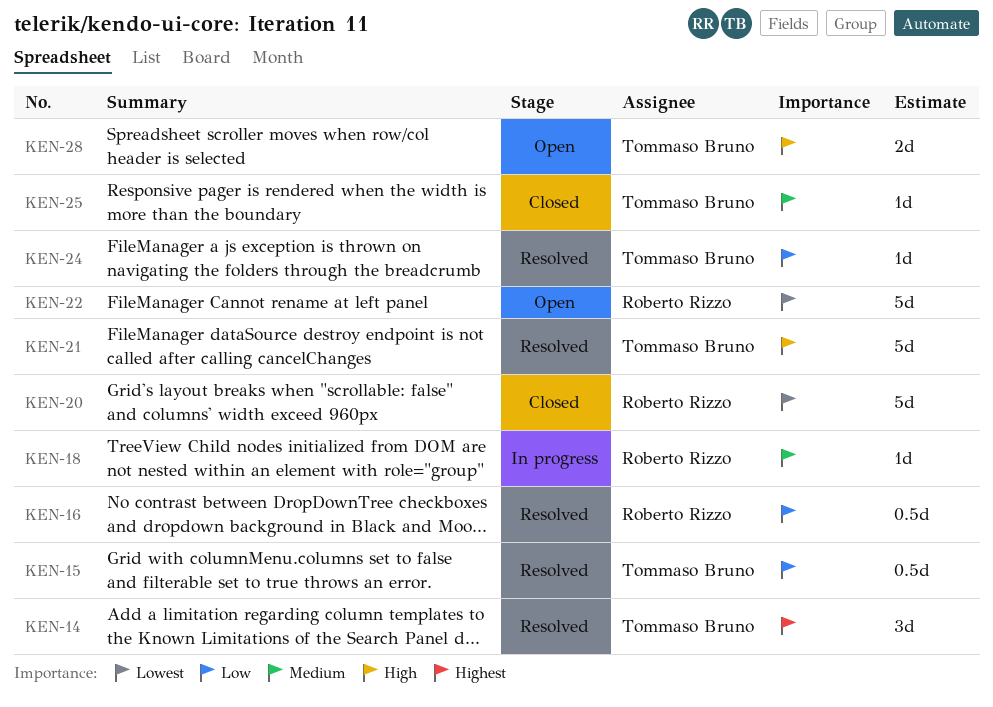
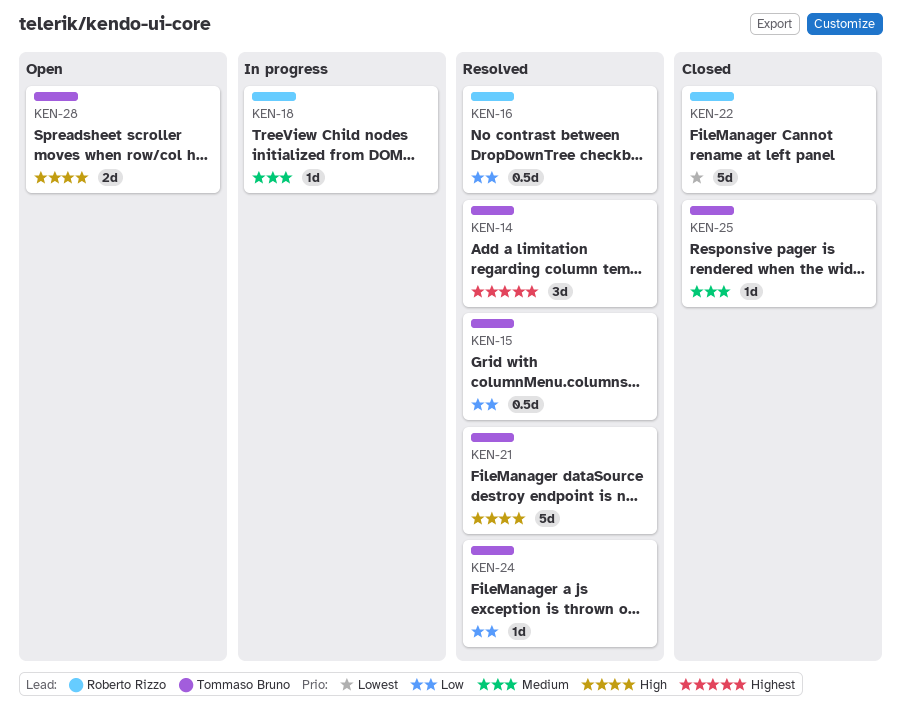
KEN-20: present -> none
KEN-22, status: Open -> Closed

